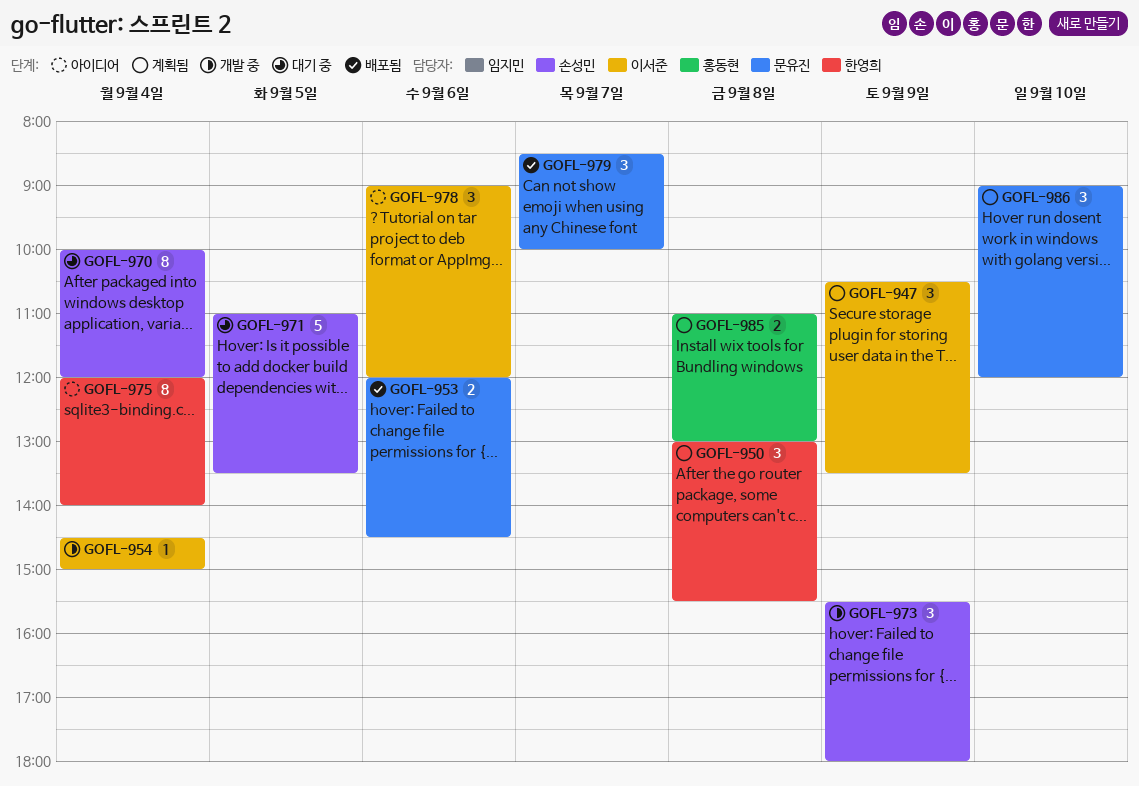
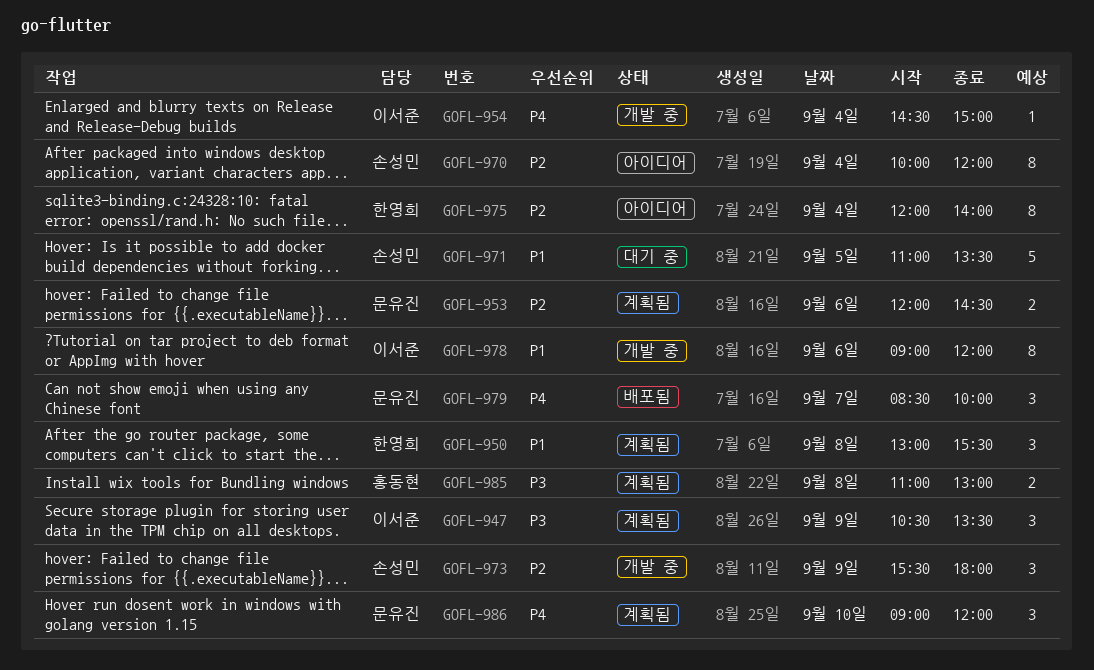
GOFL-953, status: 배포됨 -> 계획됨
GOFL-970, status: 대기 중 -> 아이디어
GOFL-978, status: 아이디어 -> 개발 중
GOFL-978, estimate: 3 -> 8

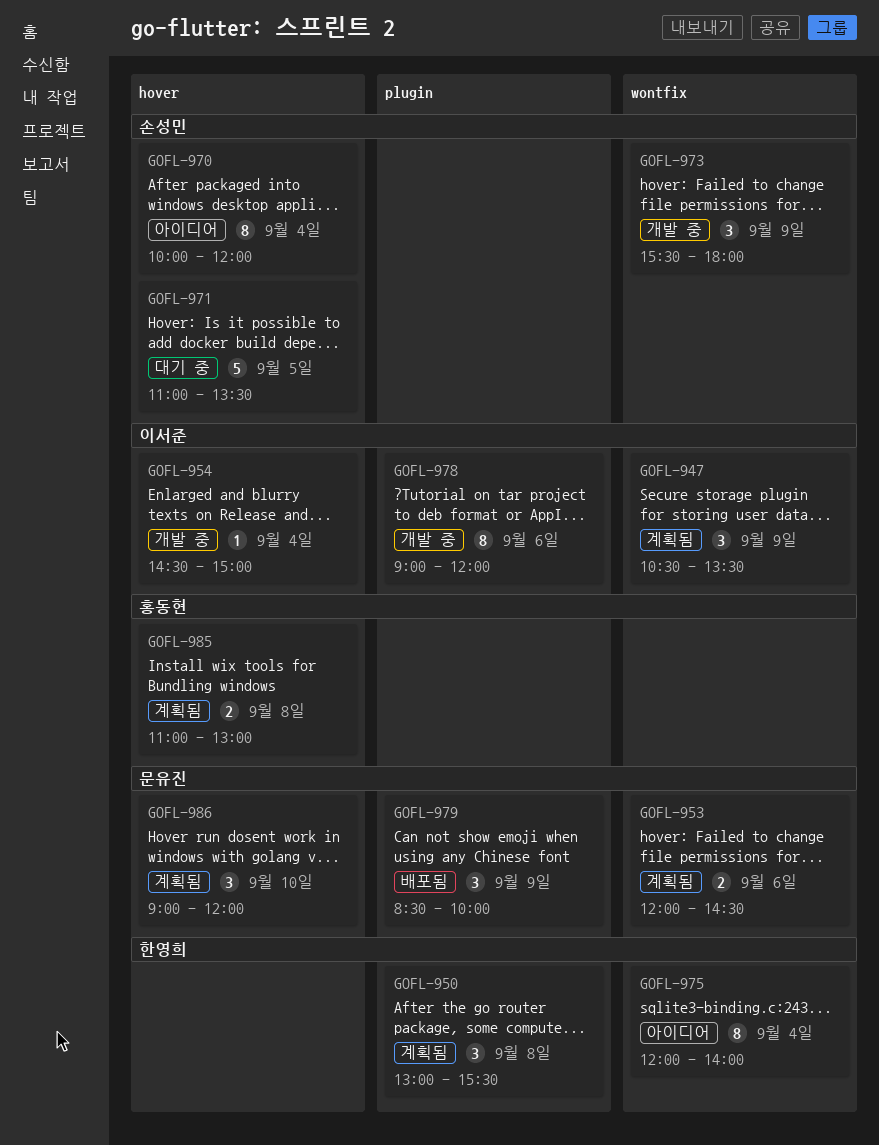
GOFL-979, day: Sep 7 -> Sep 9

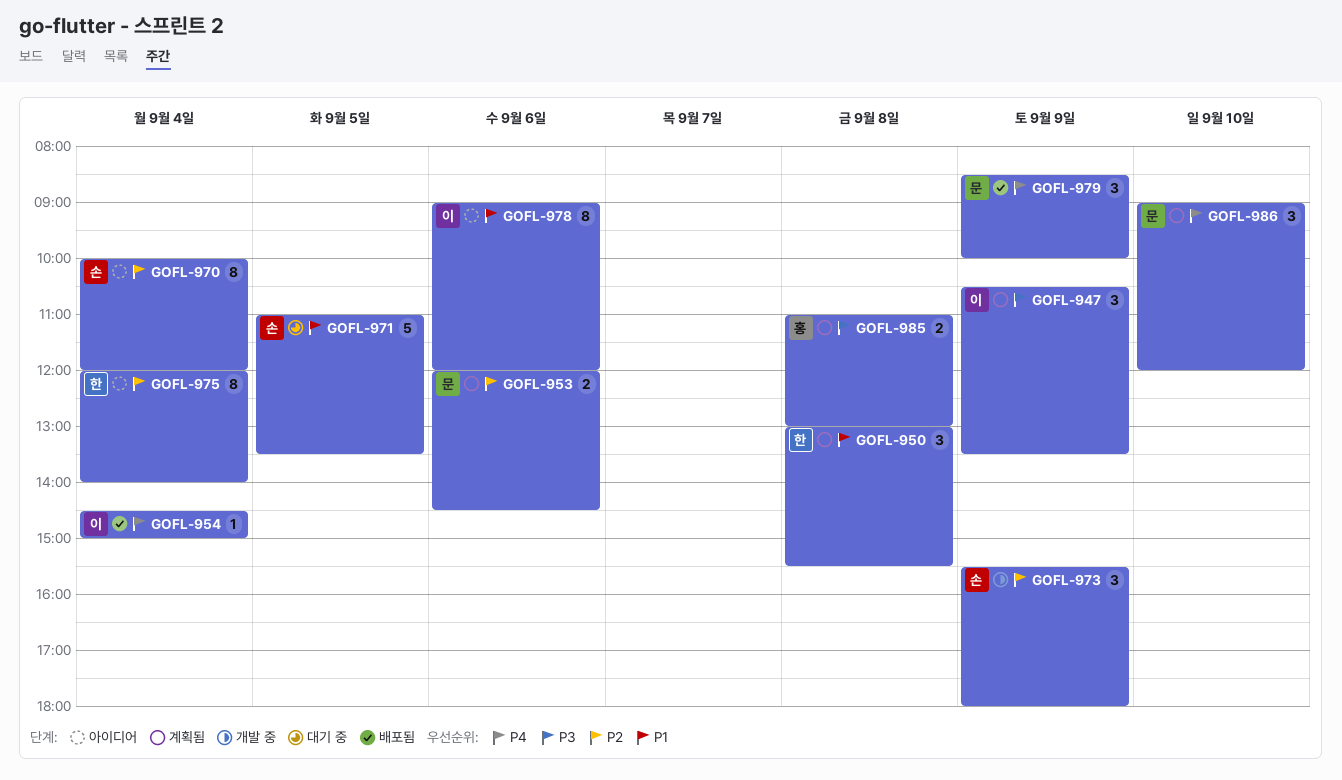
GOFL-954, status: 개발 중 -> 배포됨
GOFL-978, status: 개발 중 -> 아이디어

